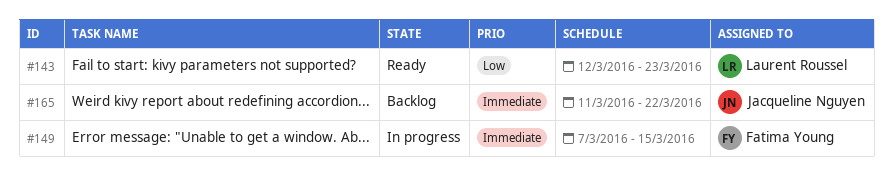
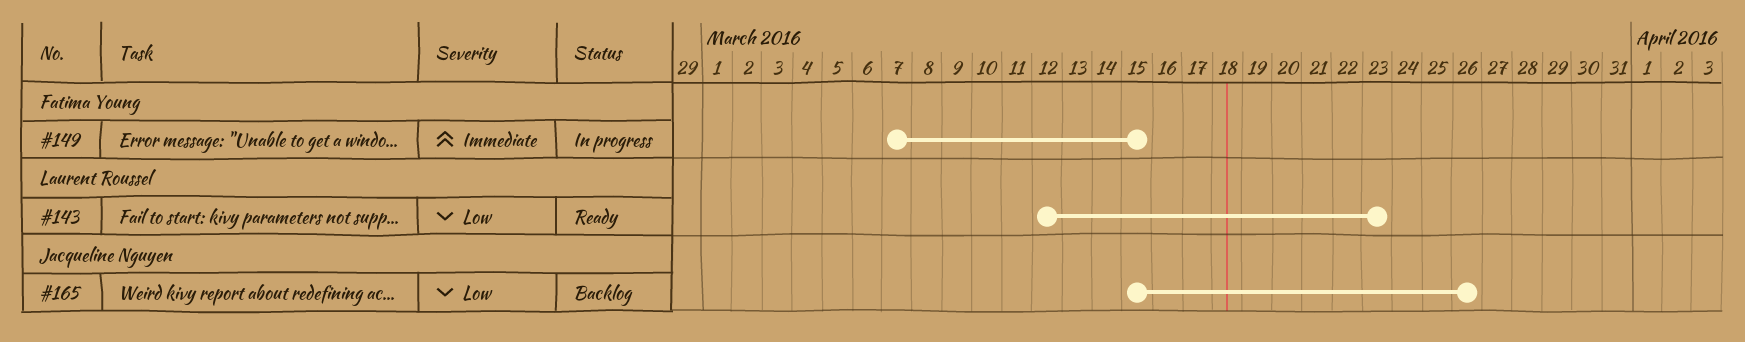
#165, priority: Immediate -> Low
#165, start: Mar 11 -> Mar 15
#165, due: Mar 22 -> Mar 26

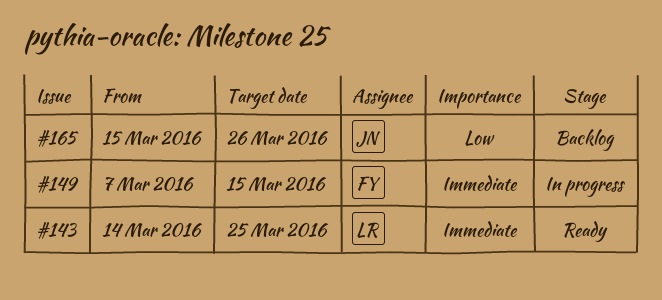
#143, priority: Low -> Immediate
#143, start: Mar 12 -> Mar 14
#143, due: Mar 23 -> Mar 25

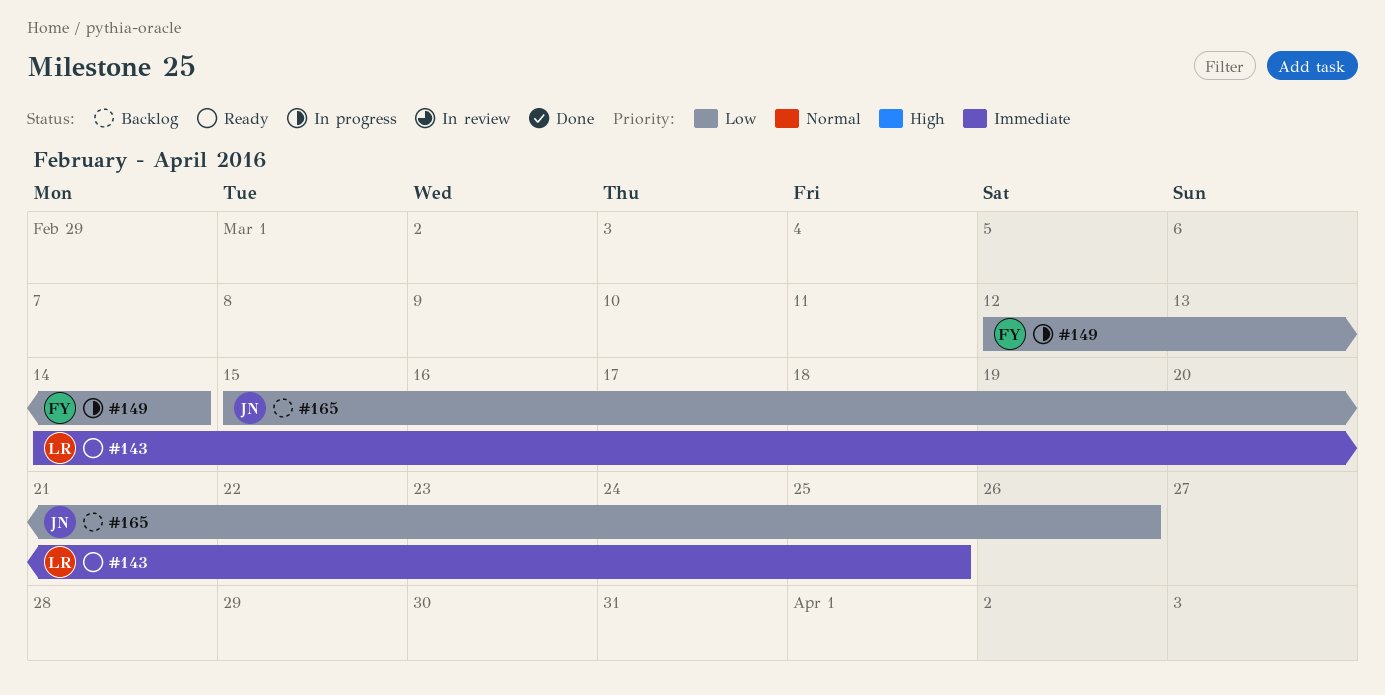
#149, priority: Immediate -> Low
#149, start: Mar 7 -> Mar 12
#149, due: Mar 15 -> Mar 14

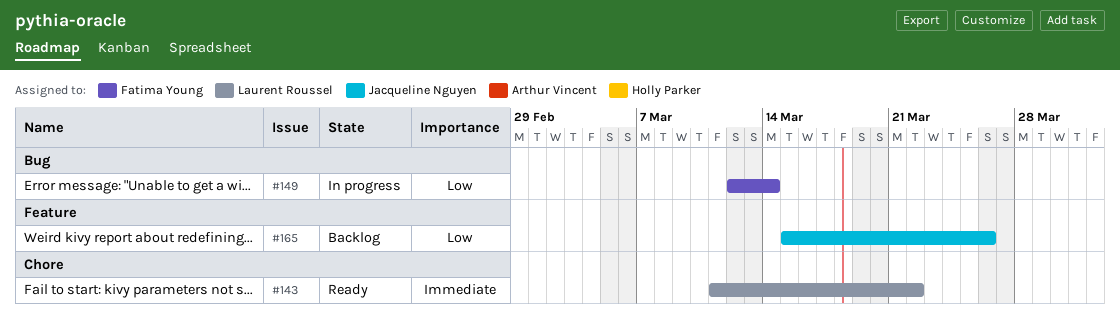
#143, start: Mar 14 -> Mar 11
#143, due: Mar 25 -> Mar 22

